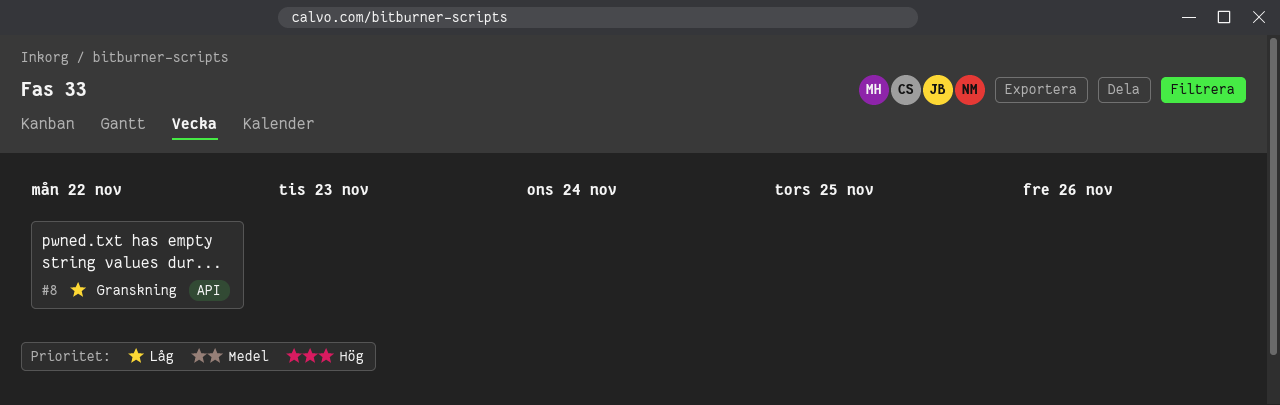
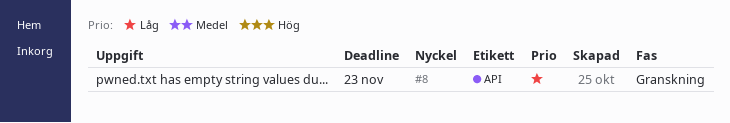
#8, due: Nov 22 -> Nov 23

